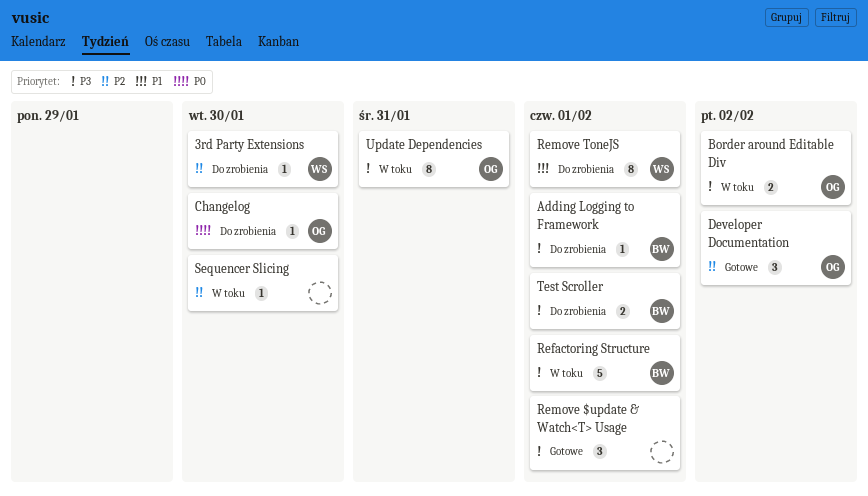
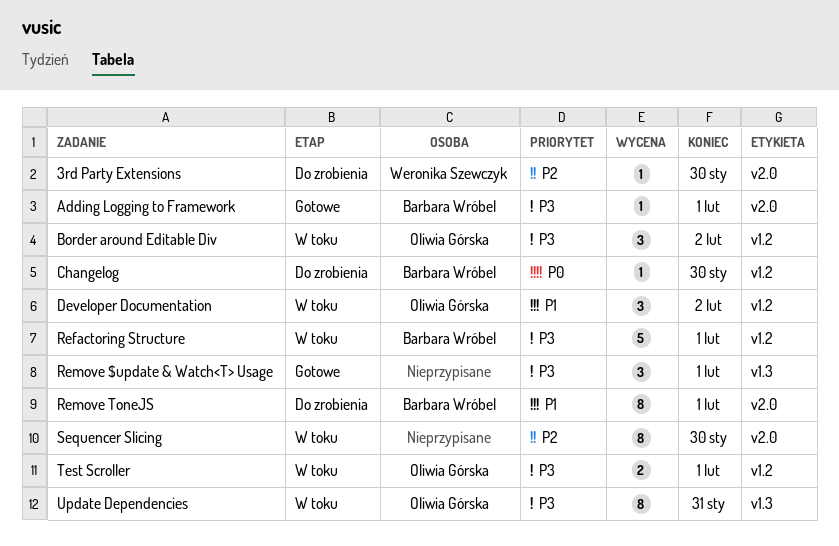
Adding Logging to Framework, status: Do zrobienia -> Gotowe
Border around Editable Div, estimate: 2 -> 3
Changelog, owner: Oliwia Górska -> Barbara Wróbel
Developer Documentation, status: Gotowe -> W toku
Developer Documentation, priority: P2 -> P1
Remove ToneJS, owner: Weronika Szewczyk -> Barbara Wróbel
Sequencer Slicing, estimate: 1 -> 8
Test Scroller, status: Do zrobienia -> W toku
Test Scroller, owner: Barbara Wróbel -> Oliwia Górska

